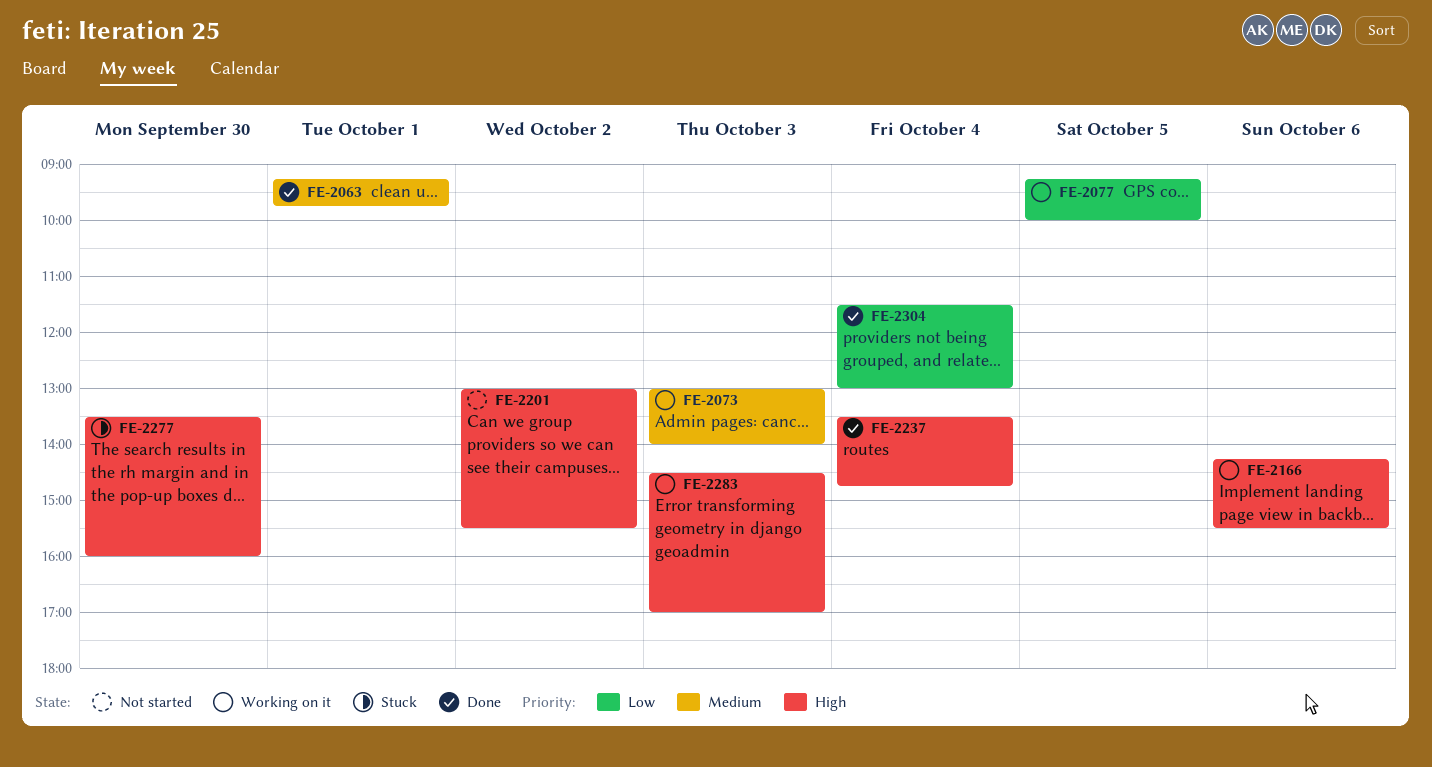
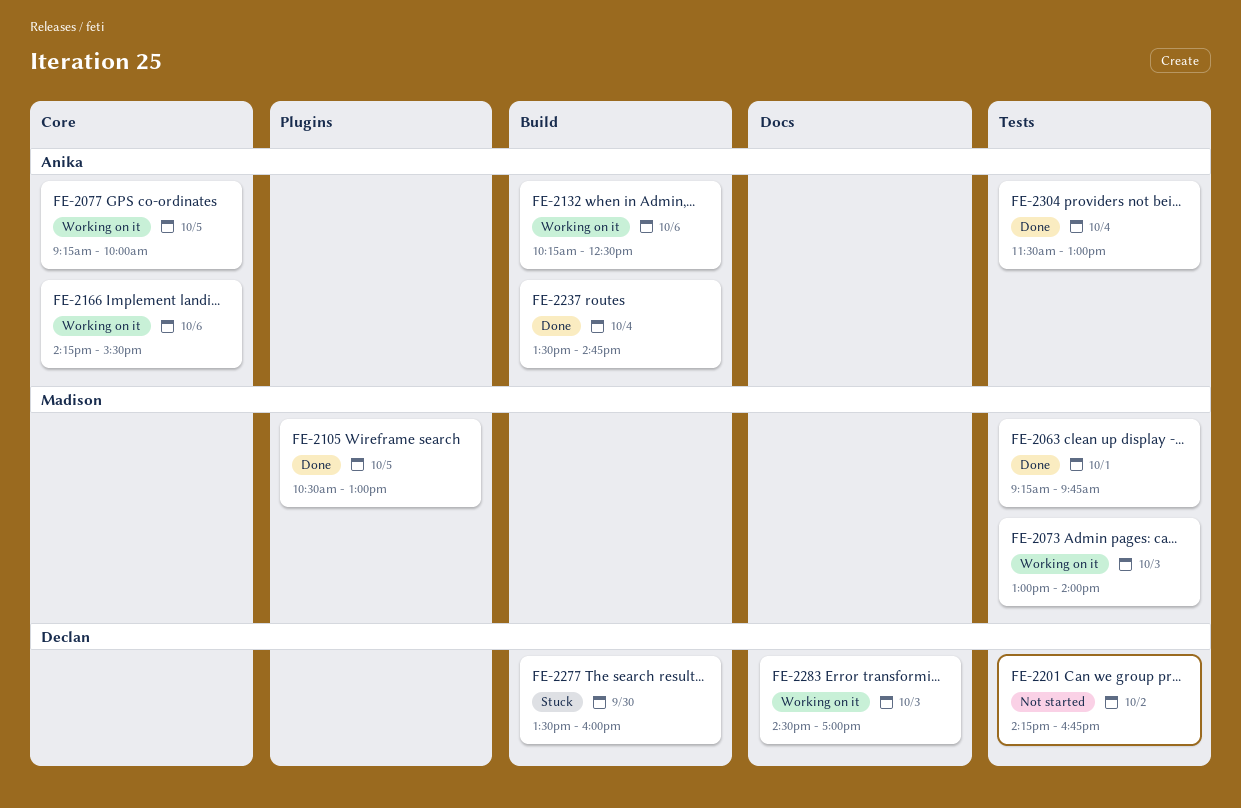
FE-2105: none -> present
FE-2132: none -> present
FE-2201, begins: 13:00 -> 14:15
FE-2201, ends: 15:30 -> 16:45

